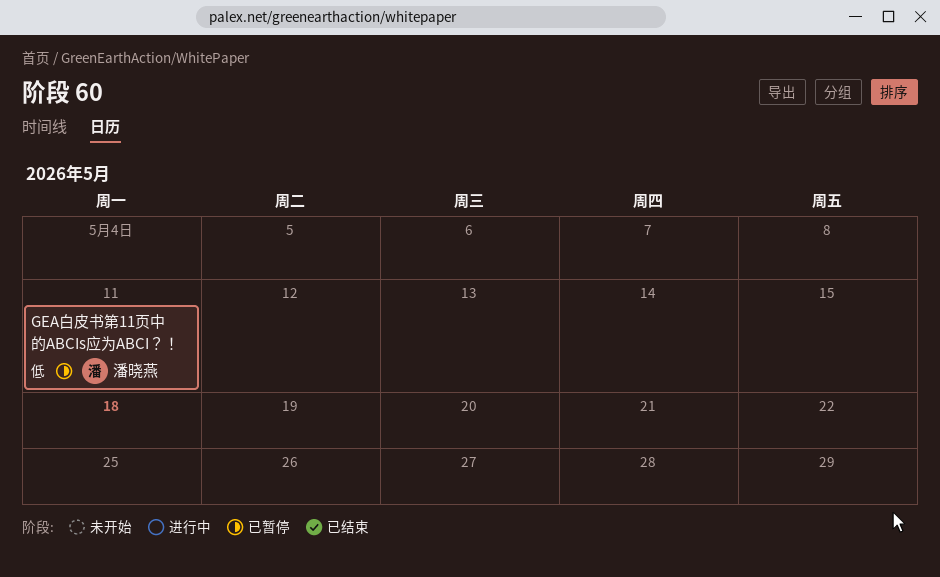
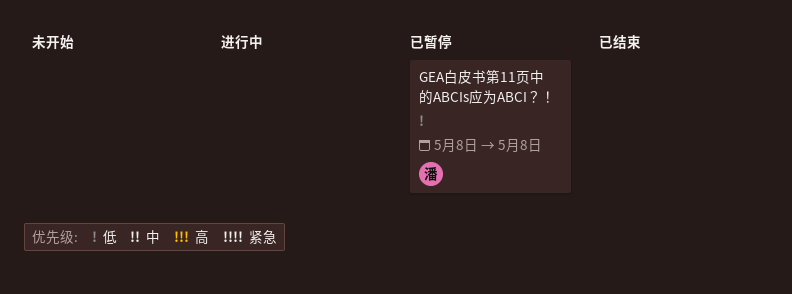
GEA白皮书第11页中的ABCIs应为ABCI？！, due: May 11 -> May 8

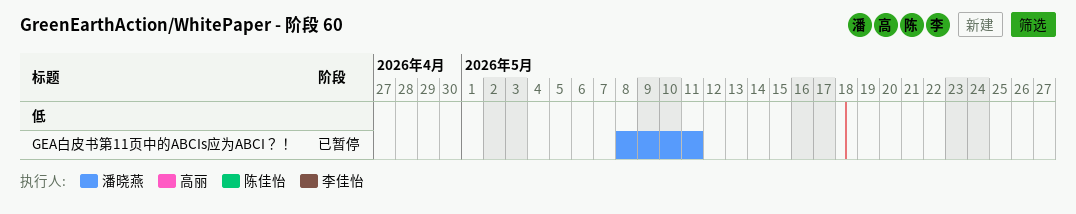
GEA白皮书第11页中的ABCIs应为ABCI？！, due: May 8 -> May 11

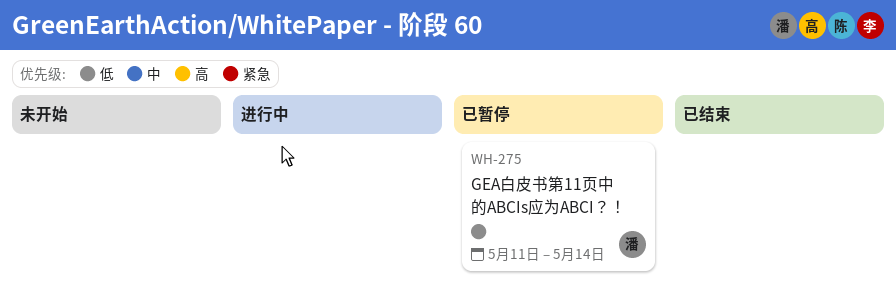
GEA白皮书第11页中的ABCIs应为ABCI？！, start: May 8 -> May 11
GEA白皮书第11页中的ABCIs应为ABCI？！, due: May 11 -> May 14

